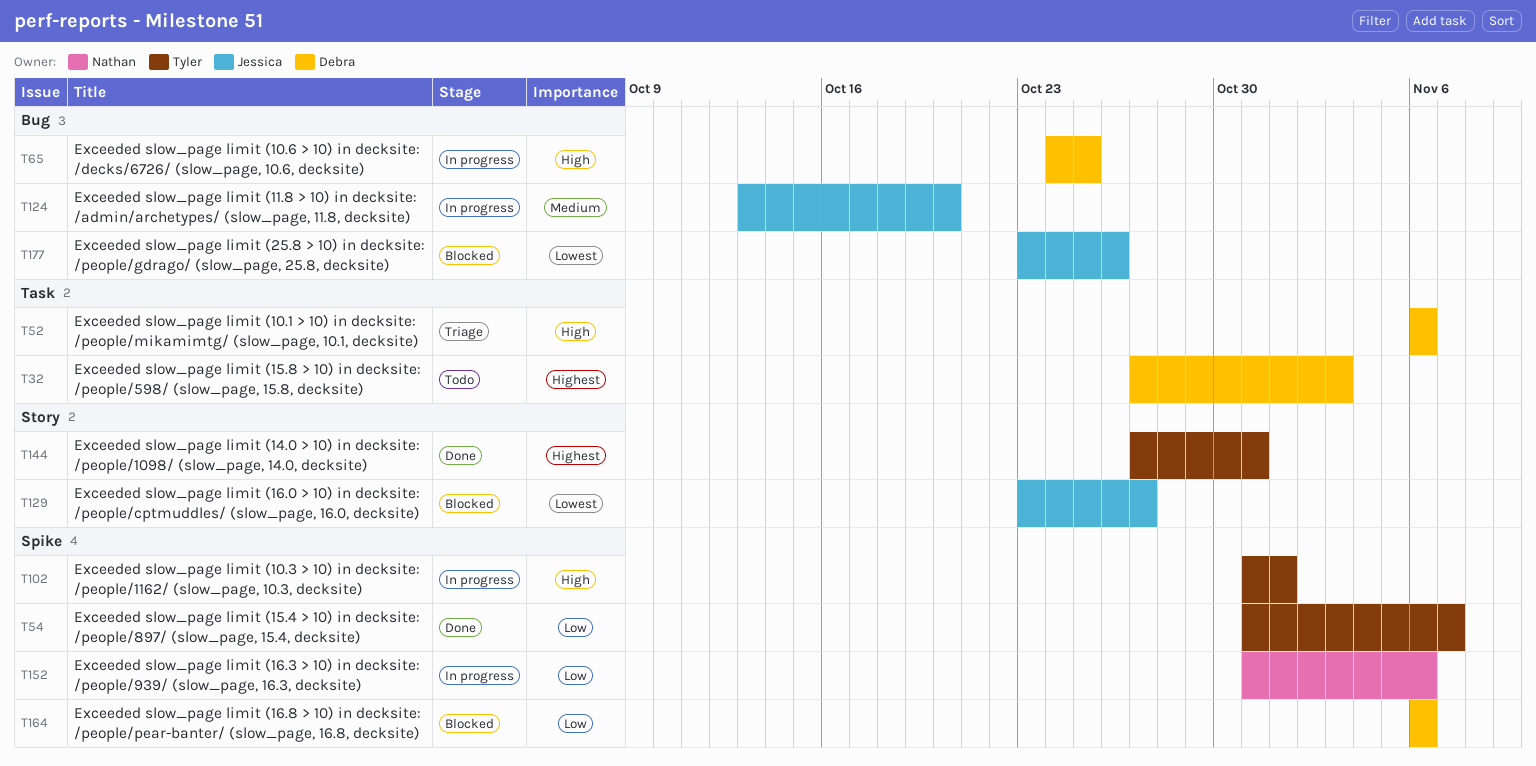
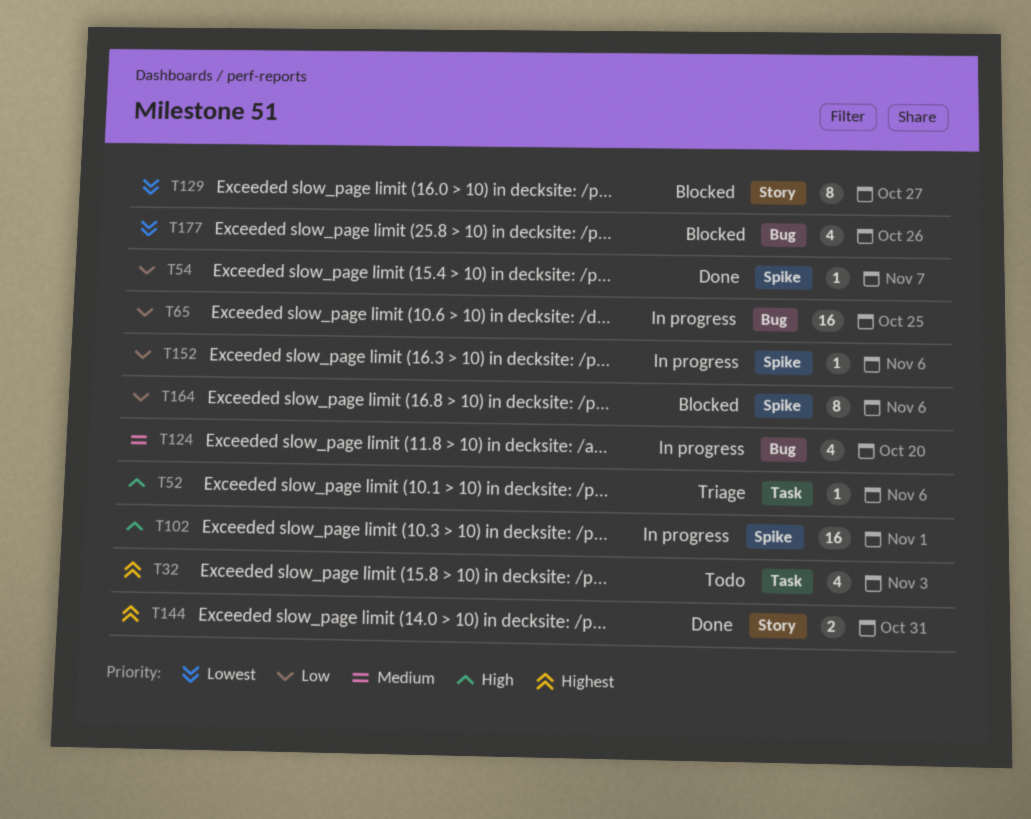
T65, priority: High -> Low

